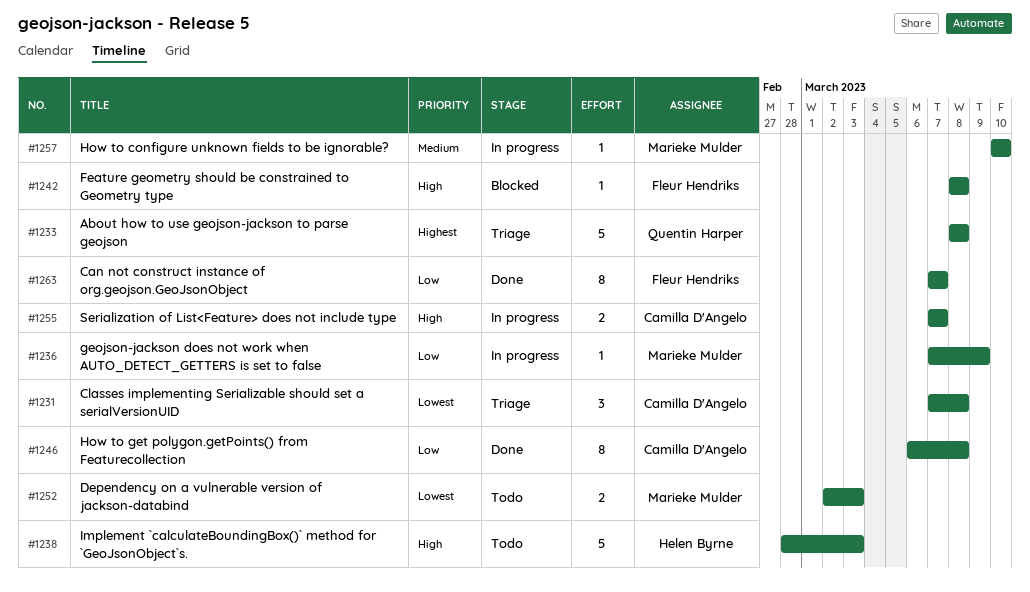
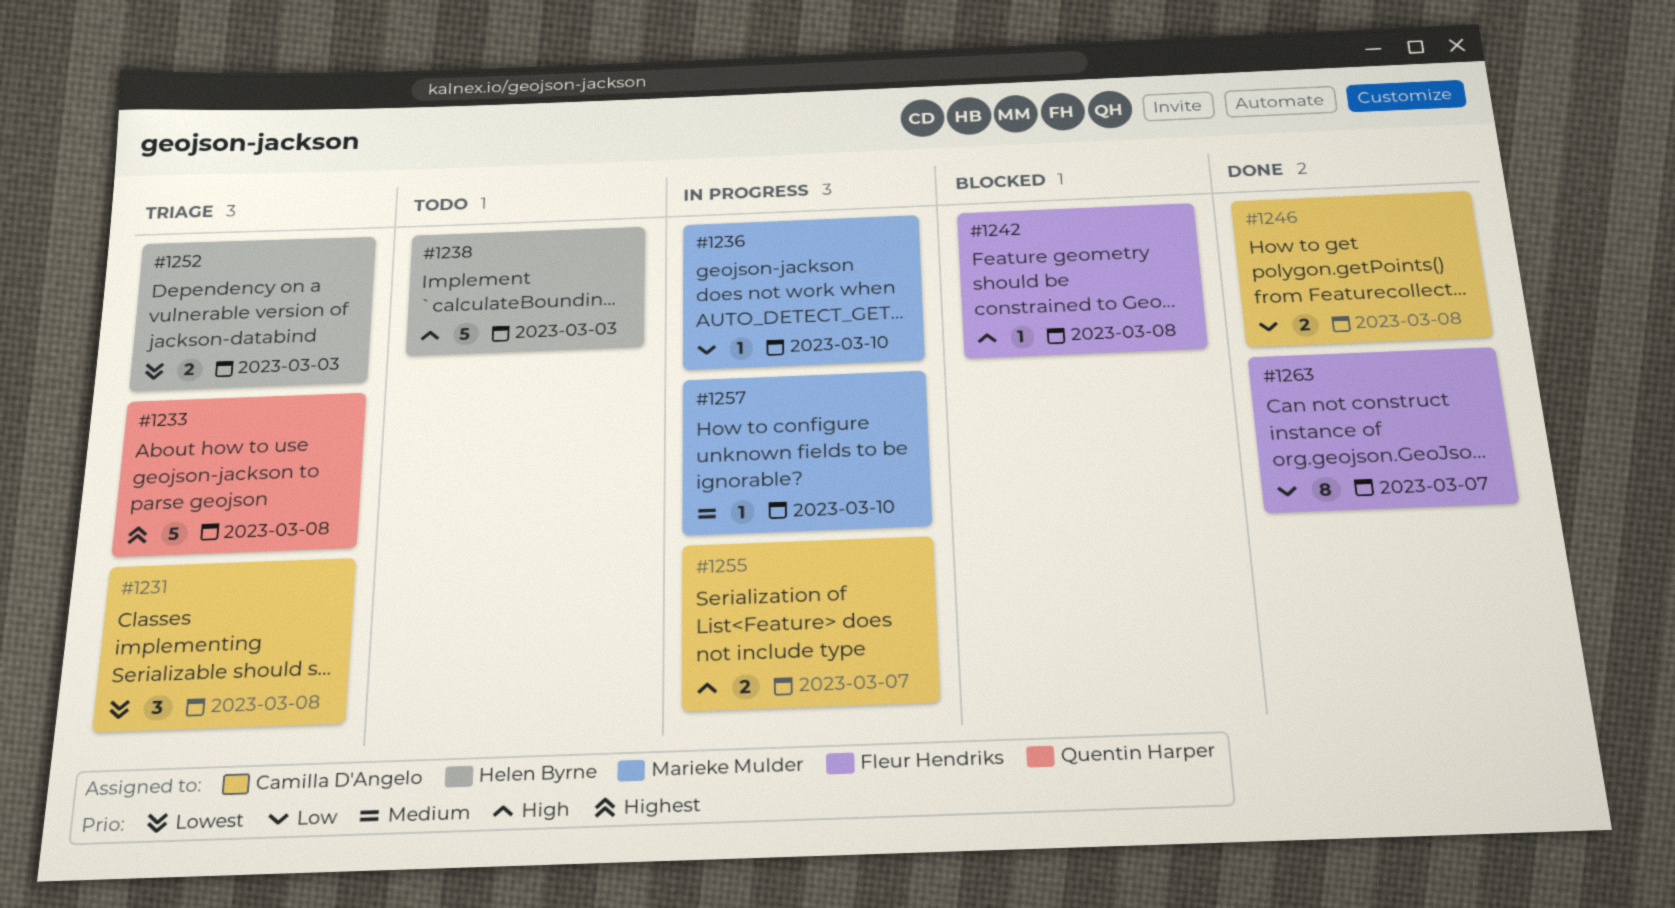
#1236, due: Mar 9 -> Mar 10
#1246, estimate: 8 -> 2
#1252, status: Todo -> Triage
#1252, owner: Marieke Mulder -> Helen Byrne

